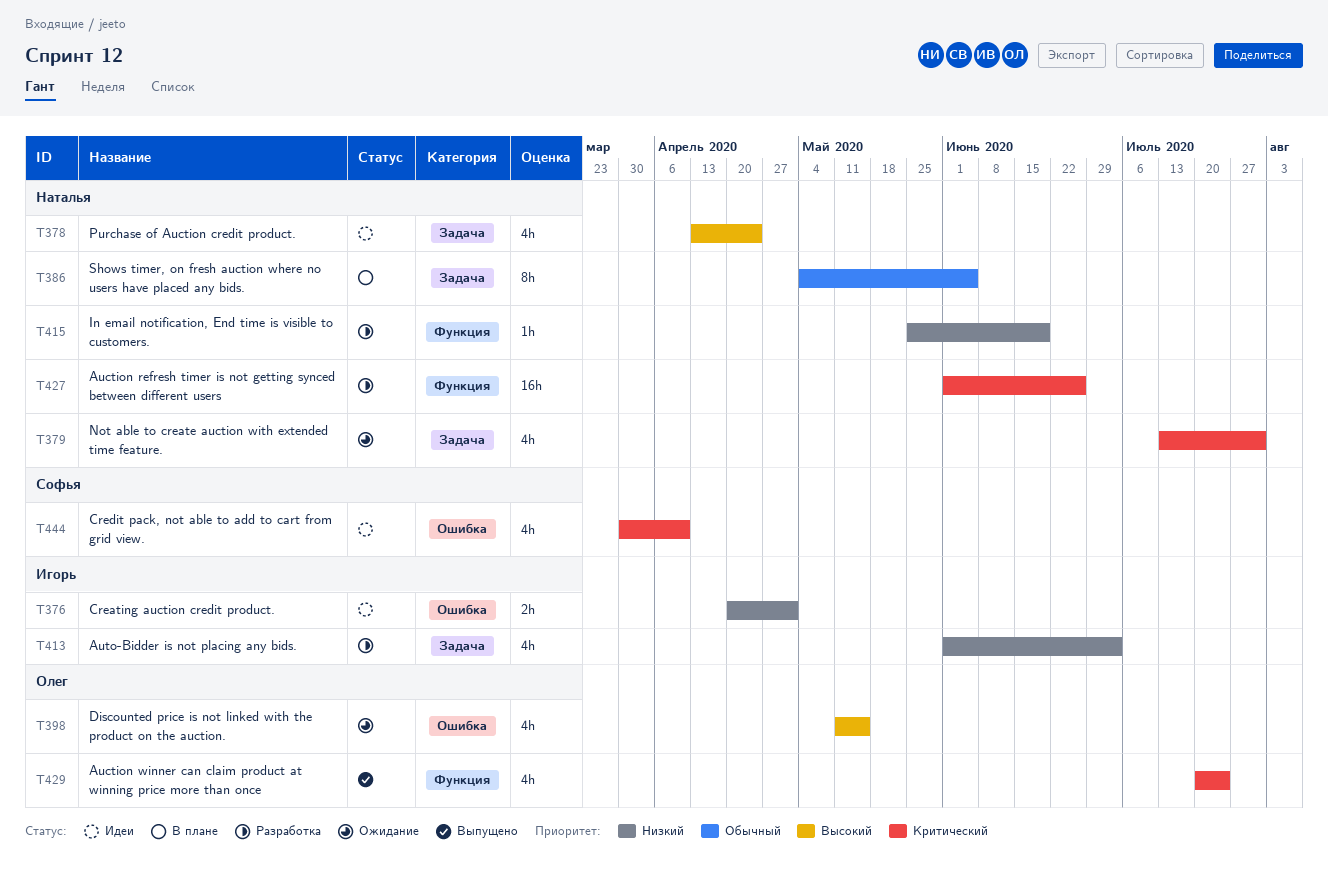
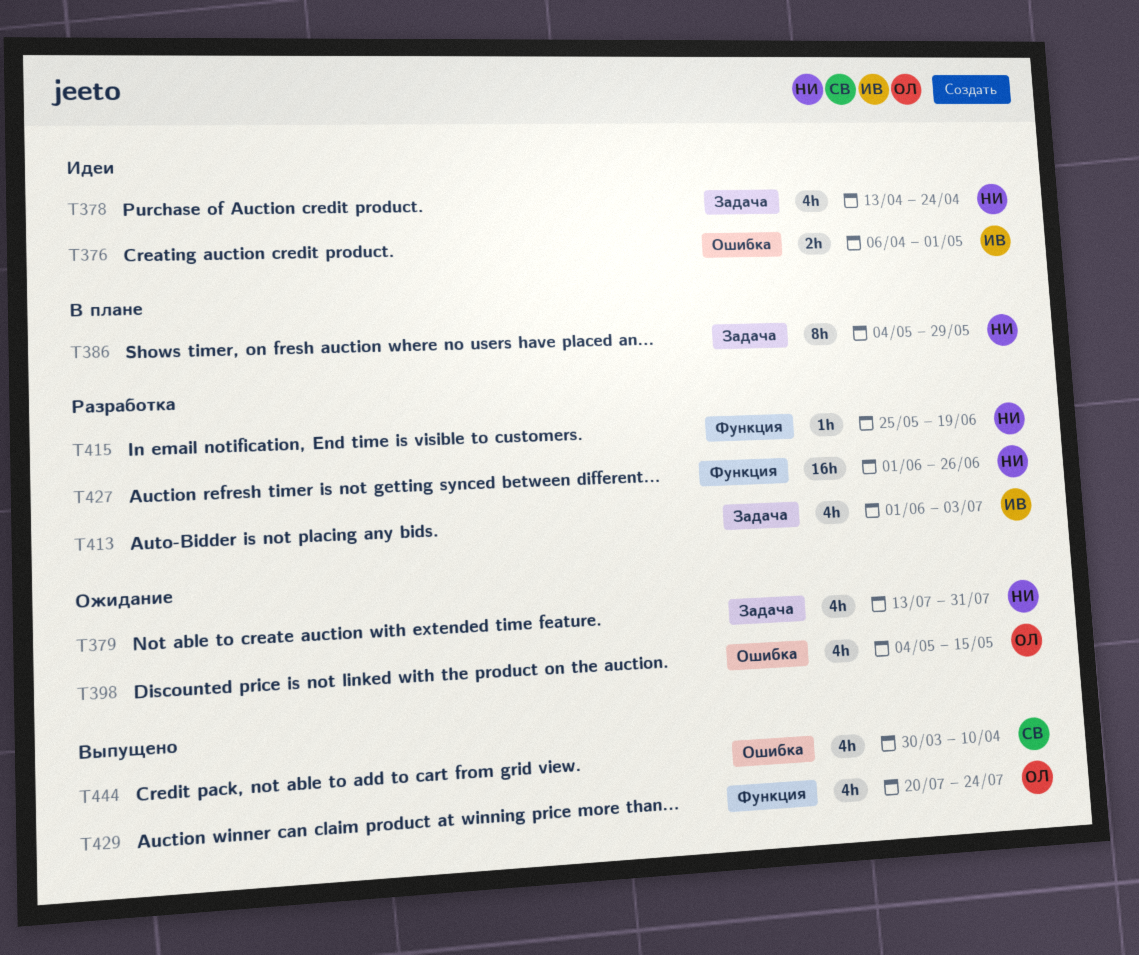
T376, start: Apr 20 -> Apr 6
T386, due: Jun 5 -> May 29
T398, start: May 11 -> May 4
T444, status: Идеи -> Выпущено

